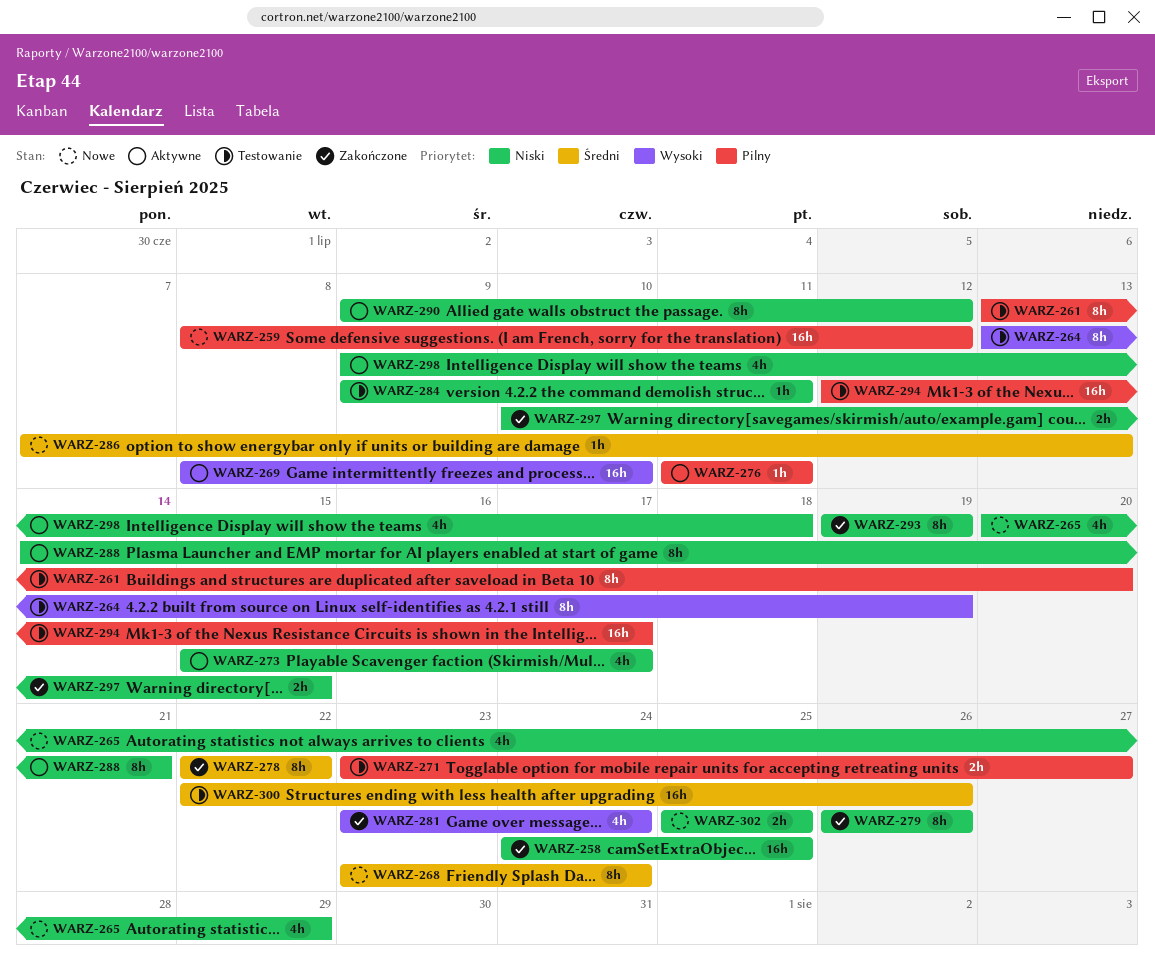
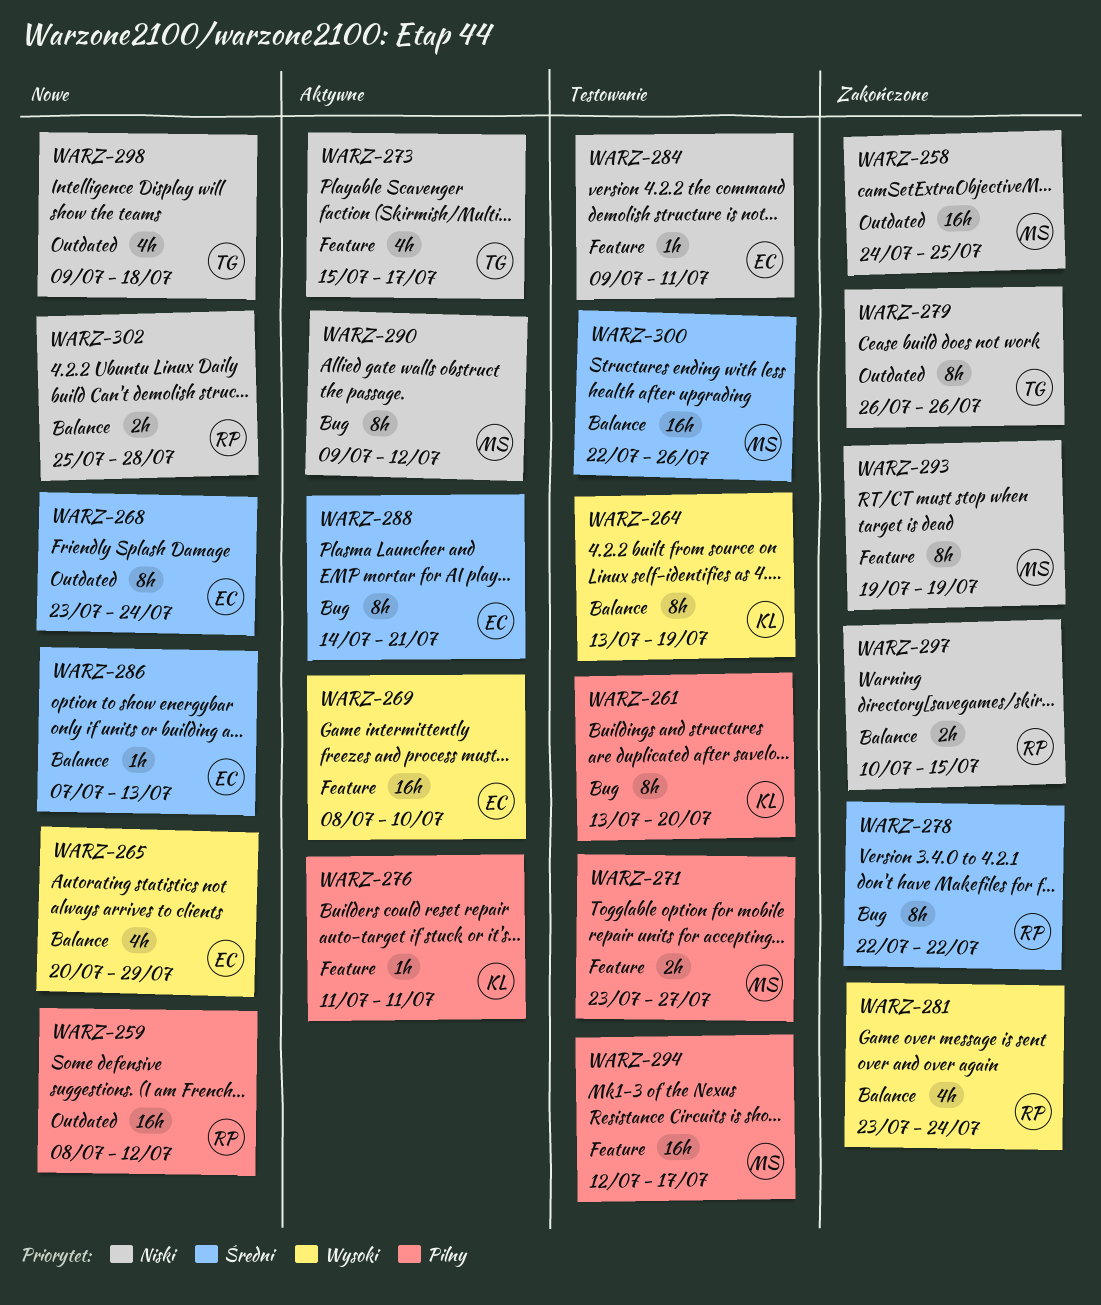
WARZ-265, priority: Niski -> Wysoki
WARZ-288, priority: Niski -> Średni
WARZ-298, status: Aktywne -> Nowe
WARZ-302, due: Jul 25 -> Jul 28

